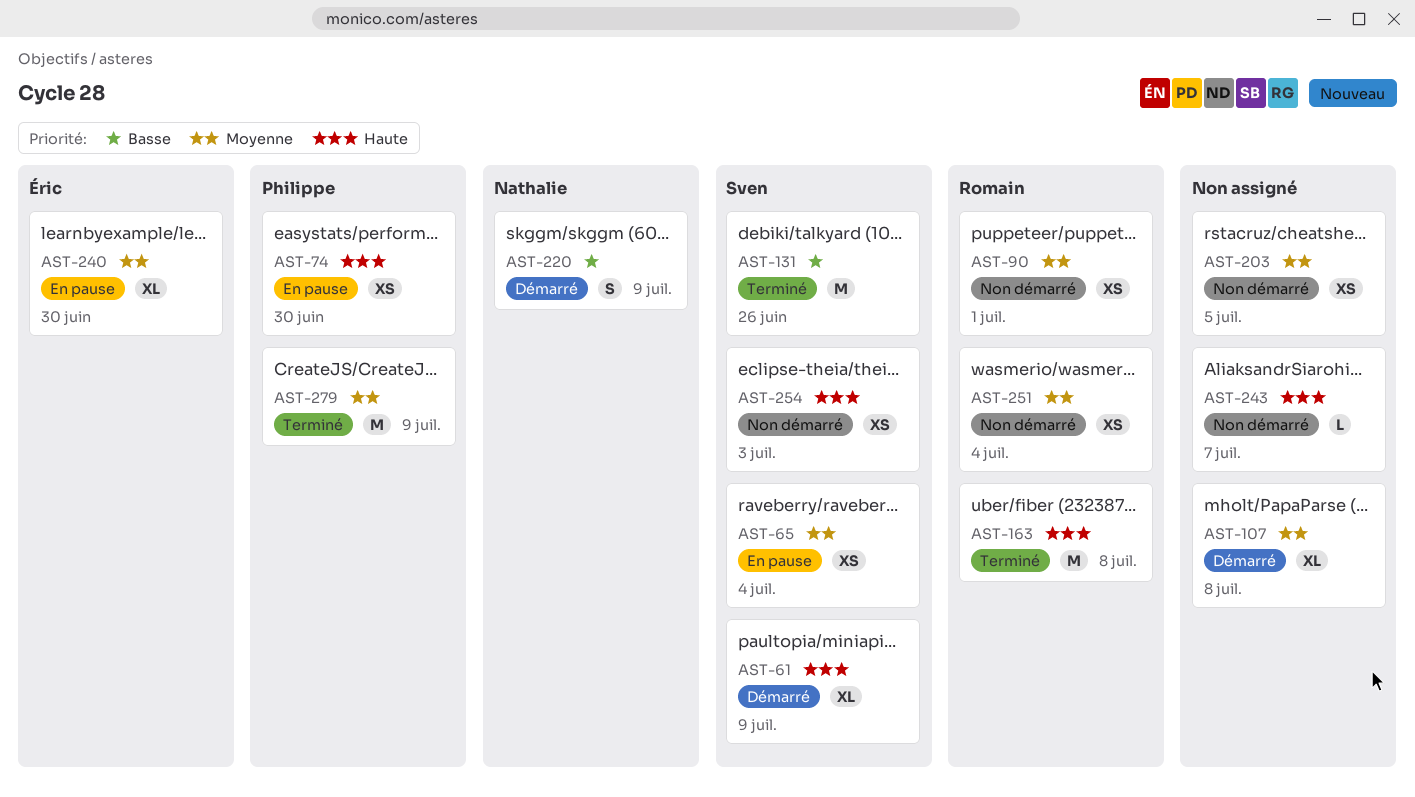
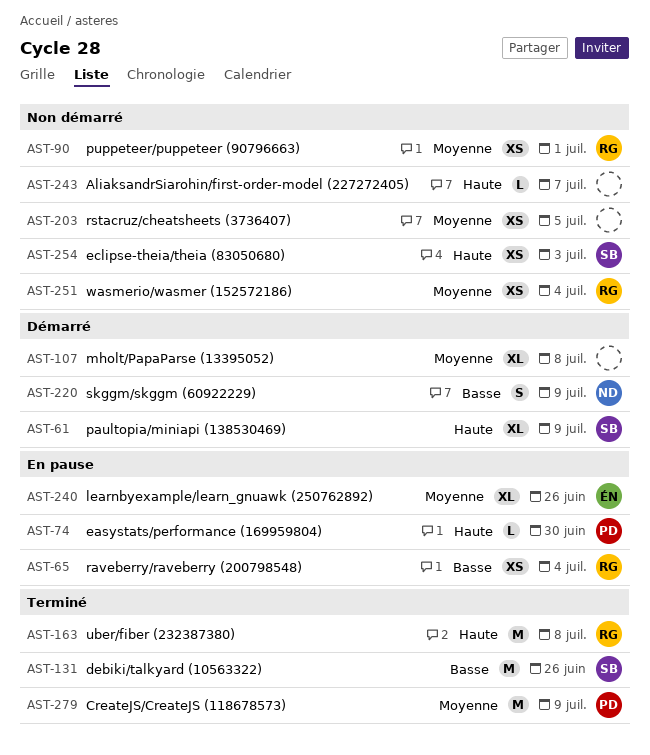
AST-65, owner: Sven -> Romain
AST-65, priority: Moyenne -> Basse
AST-74, estimate: XS -> L
AST-240, due: Jun 30 -> Jun 26

